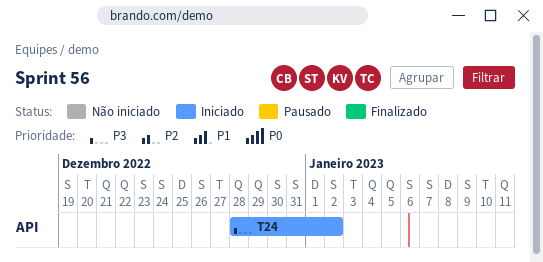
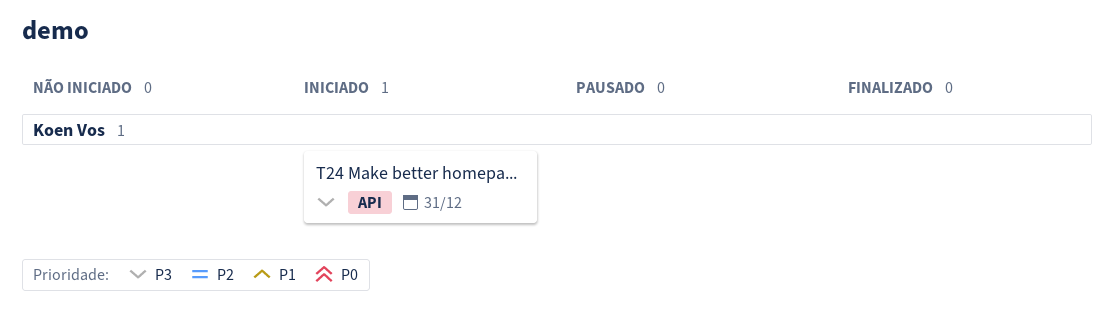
T24, due: Jan 2 -> Dec 31

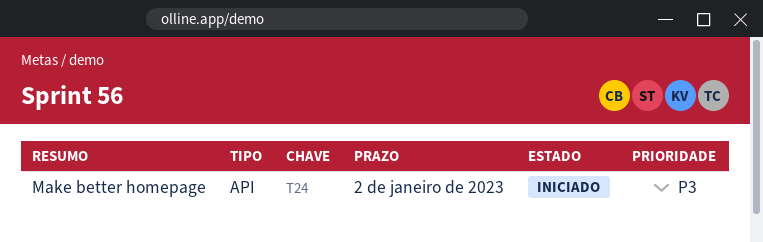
T24, due: Dec 31 -> Jan 2

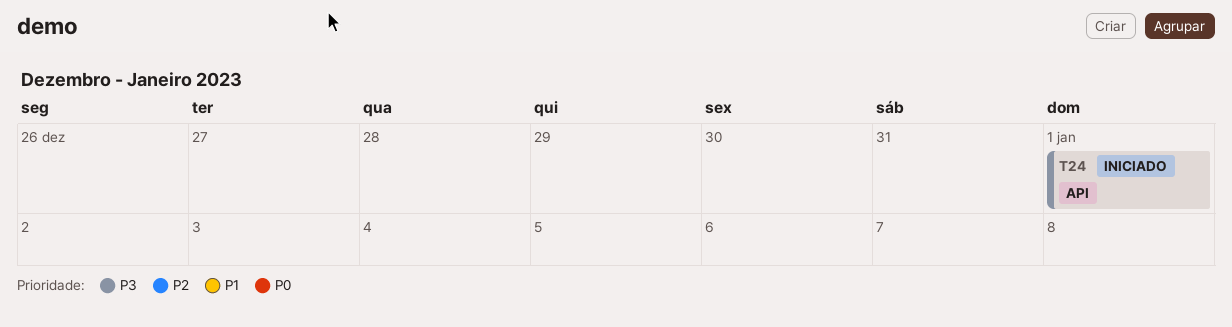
T24, due: Jan 2 -> Jan 1

